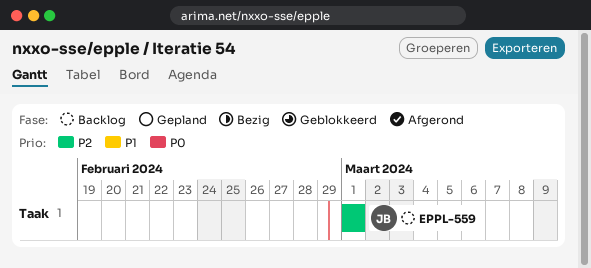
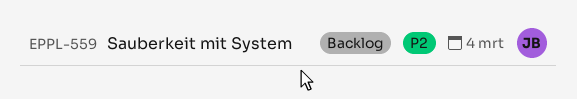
EPPL-559, due: Mar 1 -> Mar 4

